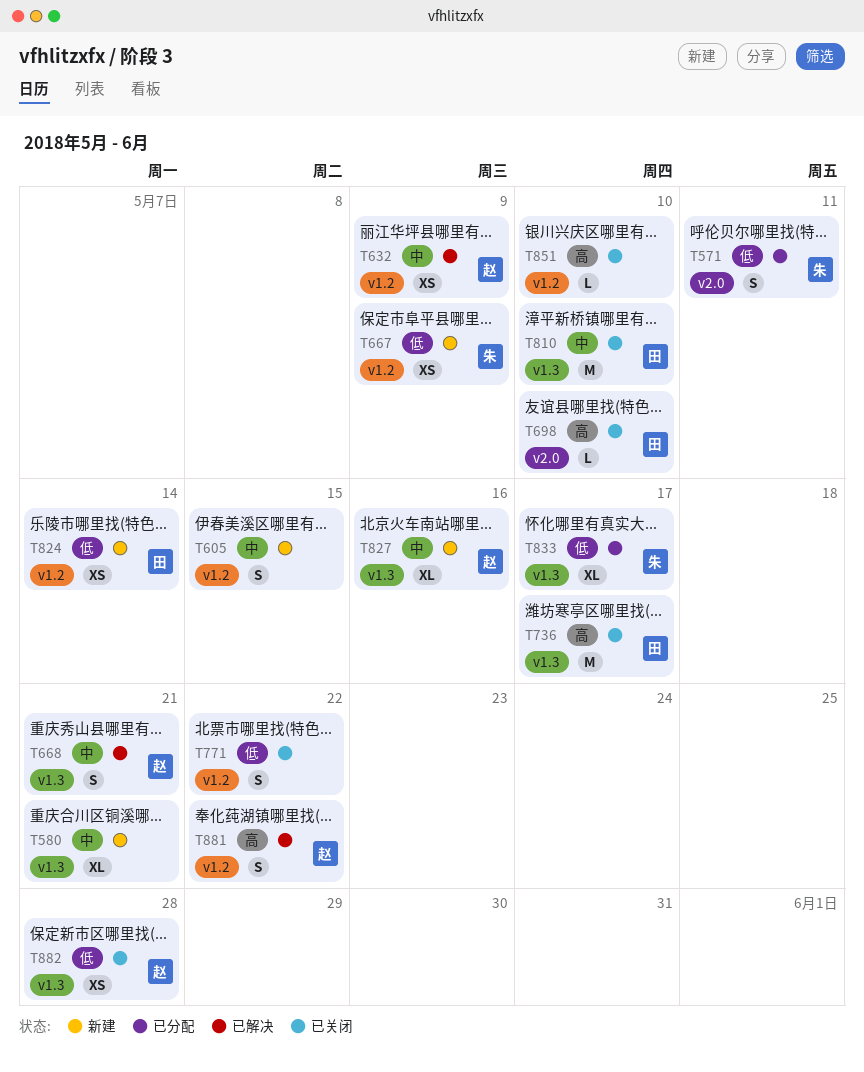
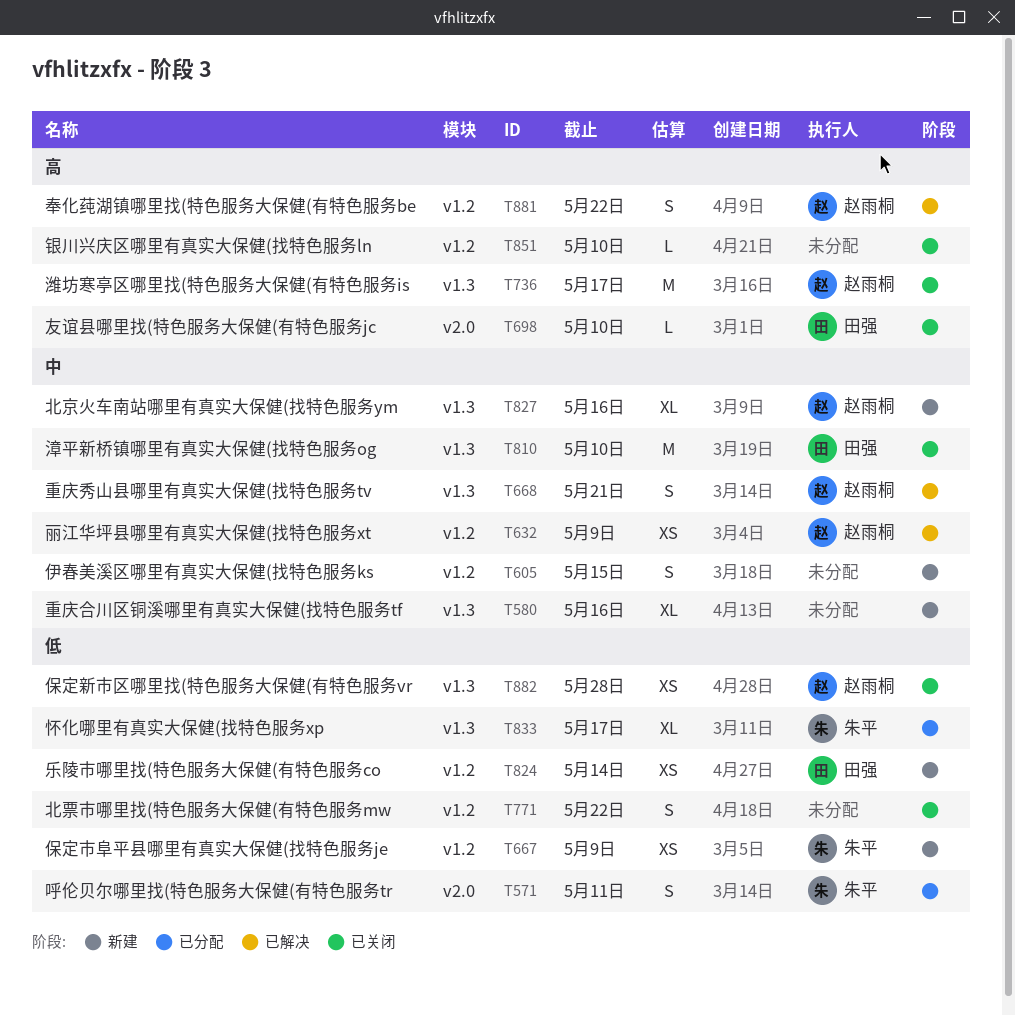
T580, due: May 21 -> May 16
T736, owner: 田强 -> 赵雨桐

